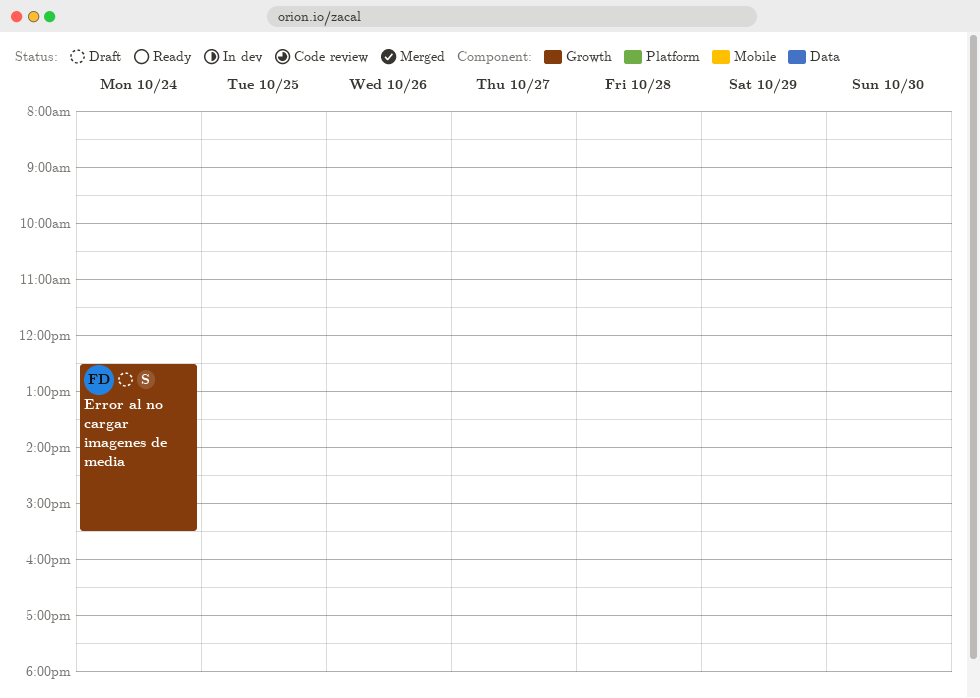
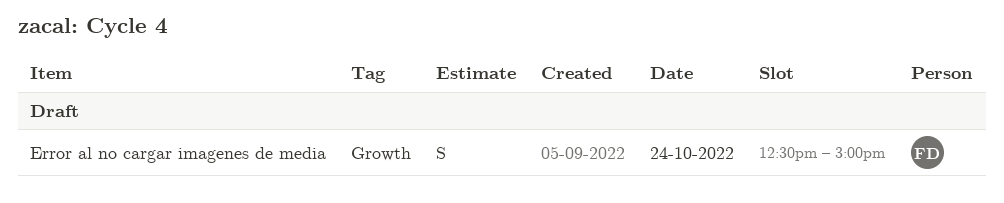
Error al no cargar imagenes de media, ends: 15:30 -> 15:00

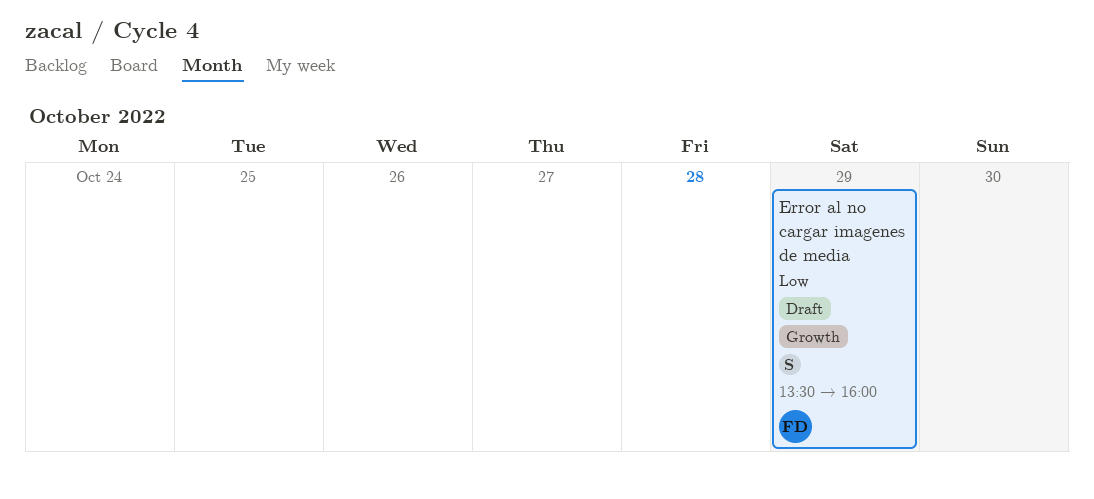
Error al no cargar imagenes de media, day: Oct 24 -> Oct 29
Error al no cargar imagenes de media, begins: 12:30 -> 13:30
Error al no cargar imagenes de media, ends: 15:00 -> 16:00

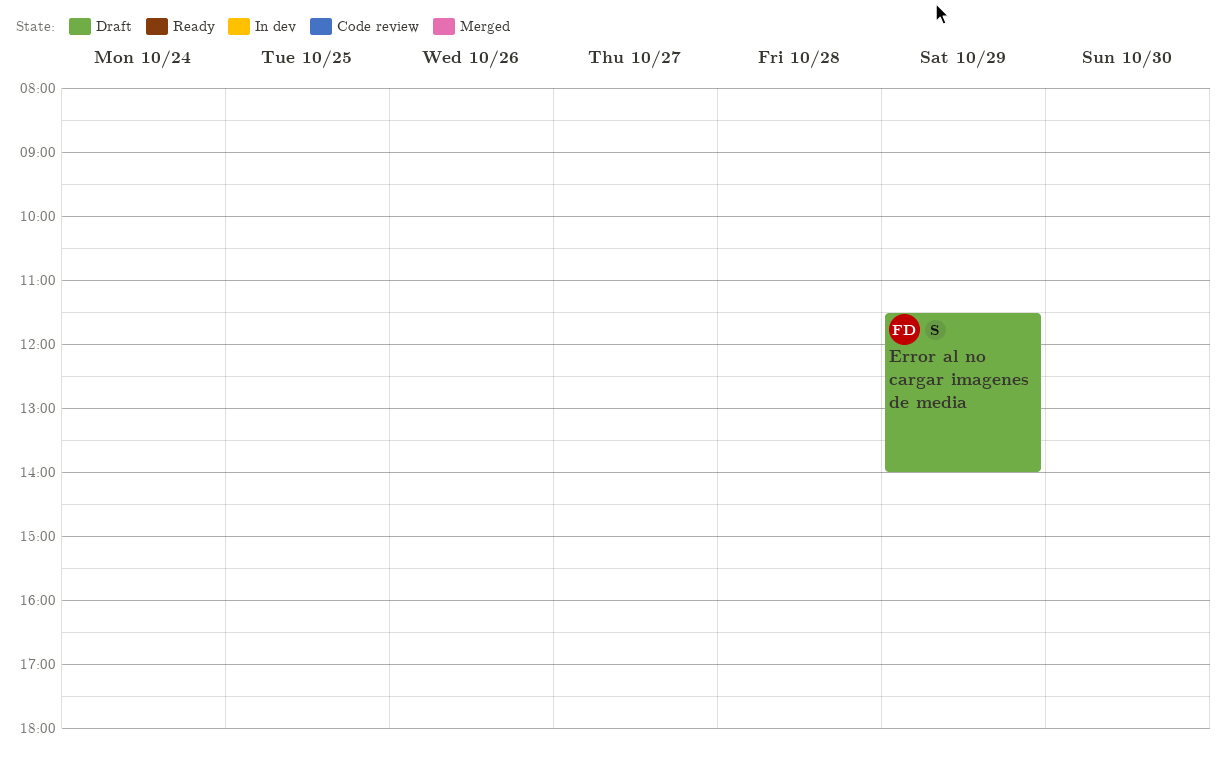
Error al no cargar imagenes de media, begins: 13:30 -> 11:30
Error al no cargar imagenes de media, ends: 16:00 -> 14:00

